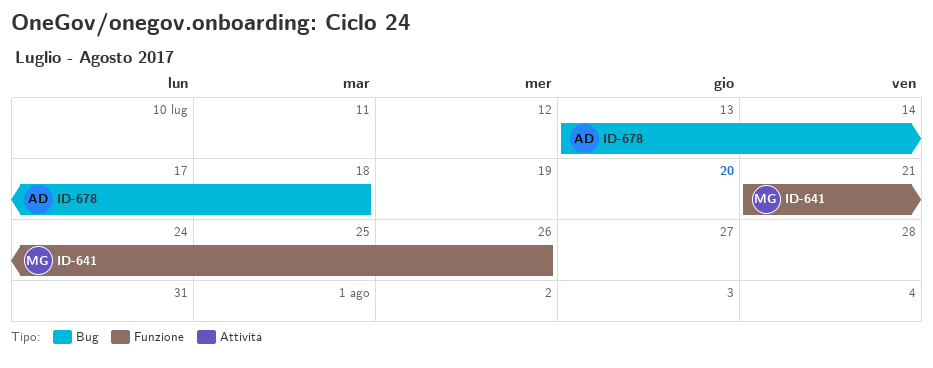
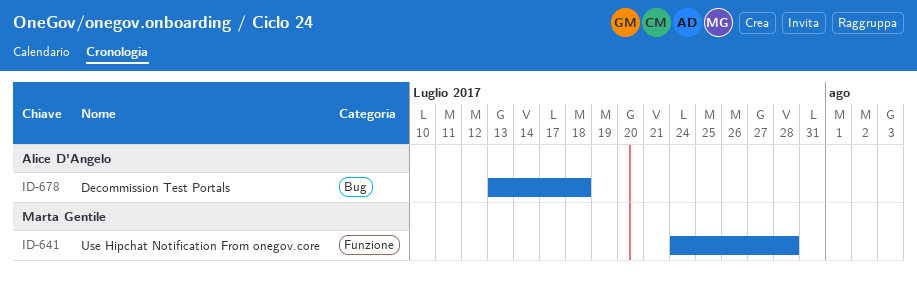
ID-641, start: Jul 21 -> Jul 24
ID-641, due: Jul 26 -> Jul 28

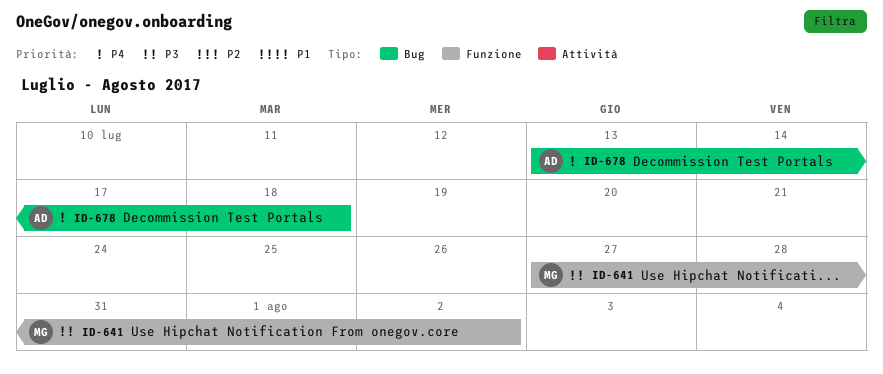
ID-641, start: Jul 24 -> Jul 27
ID-641, due: Jul 28 -> Aug 2

